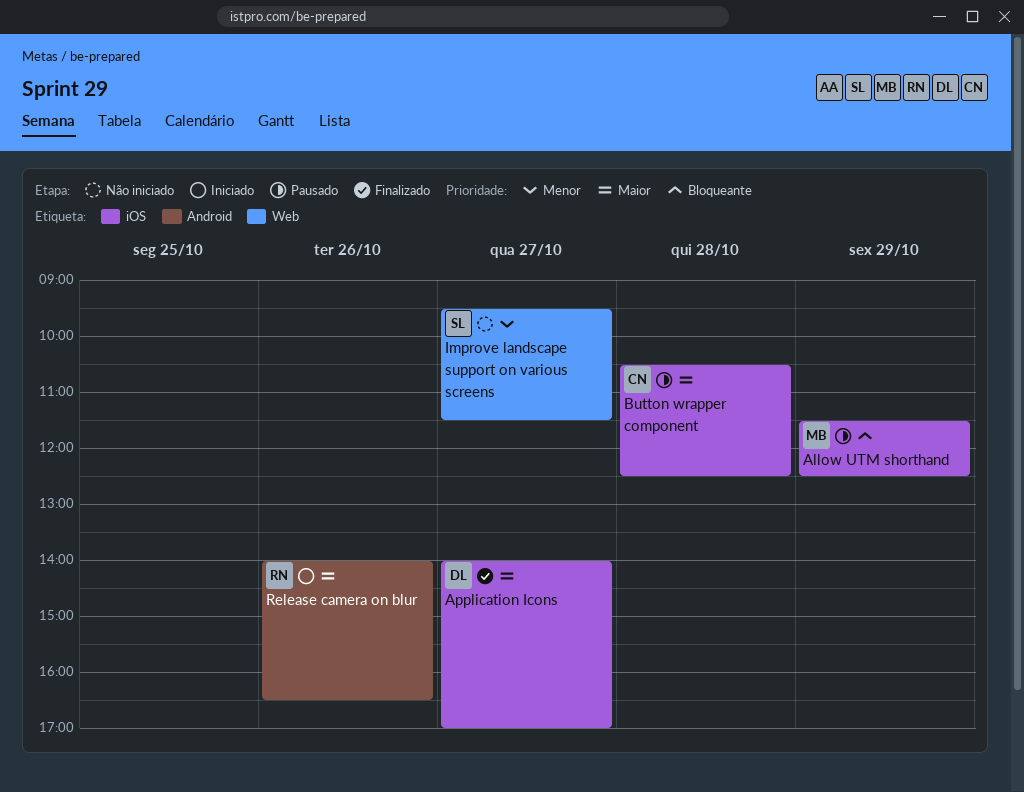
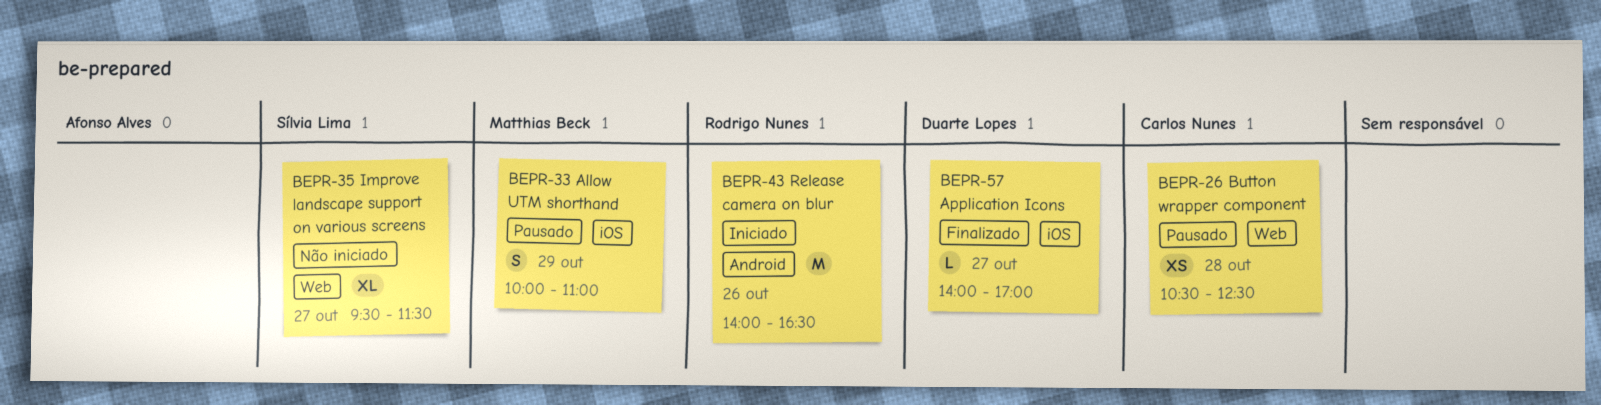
Allow UTM shorthand, begins: 11:30 -> 10:00
Allow UTM shorthand, ends: 12:30 -> 11:00
Button wrapper component, label: iOS -> Web

